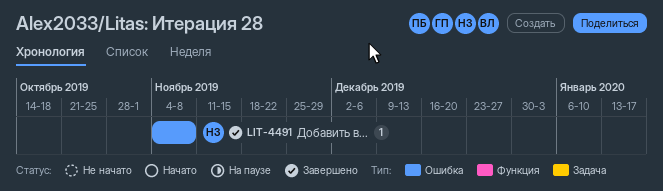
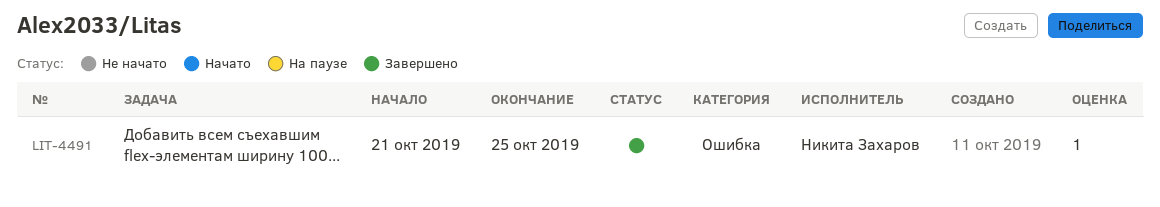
LIT-4491, start: Nov 4 -> Oct 21
LIT-4491, due: Nov 8 -> Oct 25

